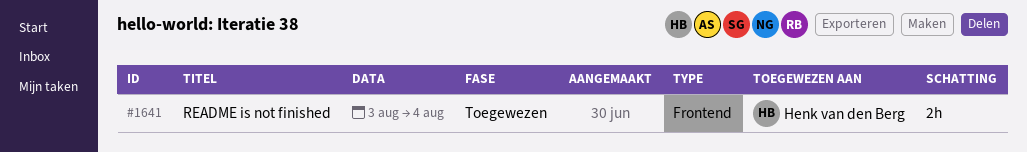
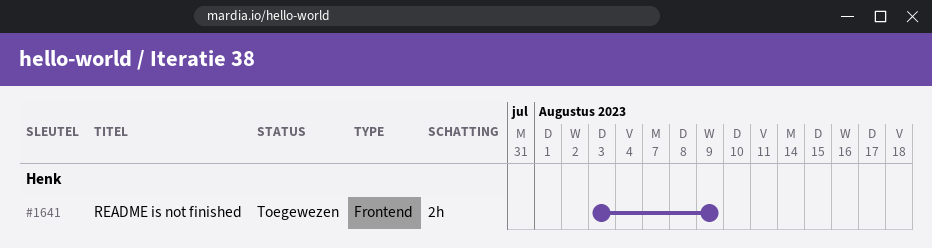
#1641, due: Aug 4 -> Aug 9

